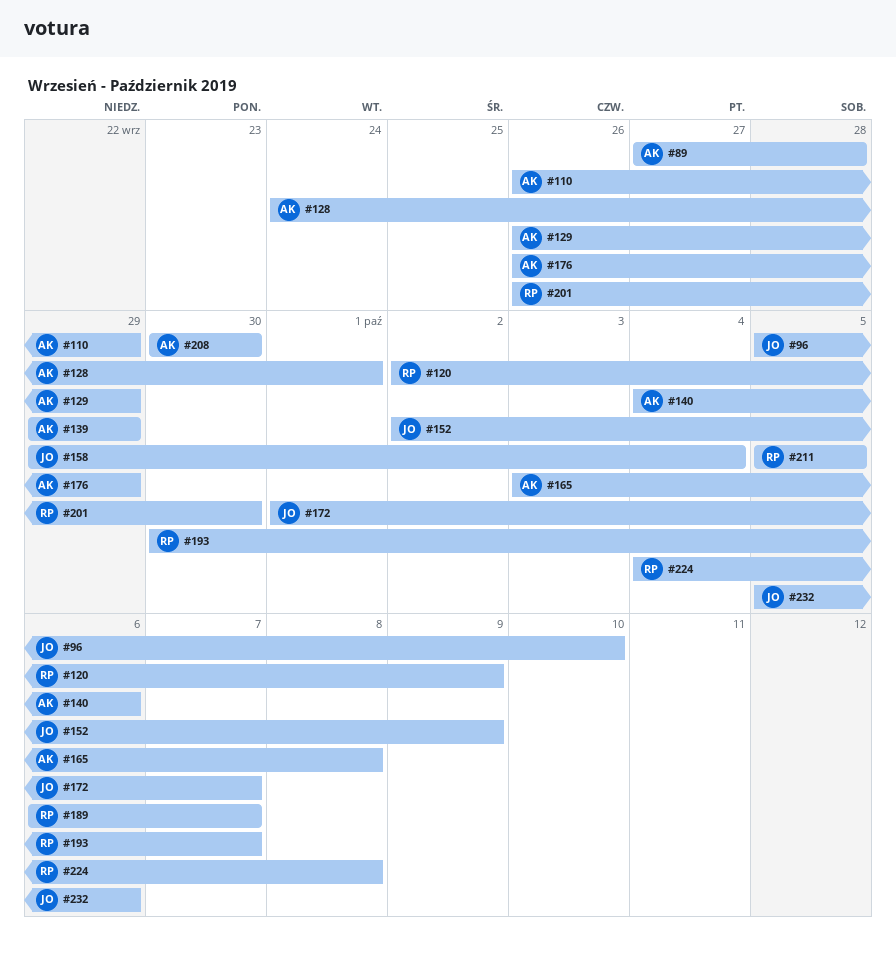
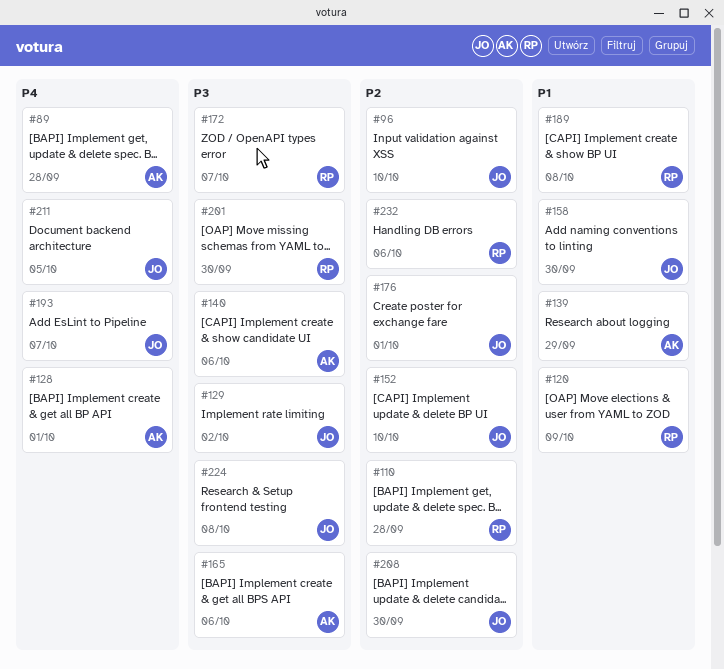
#110, owner: AK -> RP
#110, due: Sep 29 -> Sep 28
#129, owner: AK -> JO
#129, due: Sep 29 -> Oct 2
#152, due: Oct 9 -> Oct 10
#158, due: Oct 4 -> Sep 30
#165, due: Oct 8 -> Oct 6
#172, owner: JO -> RP
#176, owner: AK -> JO
#176, due: Sep 29 -> Oct 1
#189, due: Oct 7 -> Oct 8
#193, owner: RP -> JO
#208, owner: AK -> JO
#211, owner: RP -> JO
#224, owner: RP -> JO
#232, owner: JO -> RP

